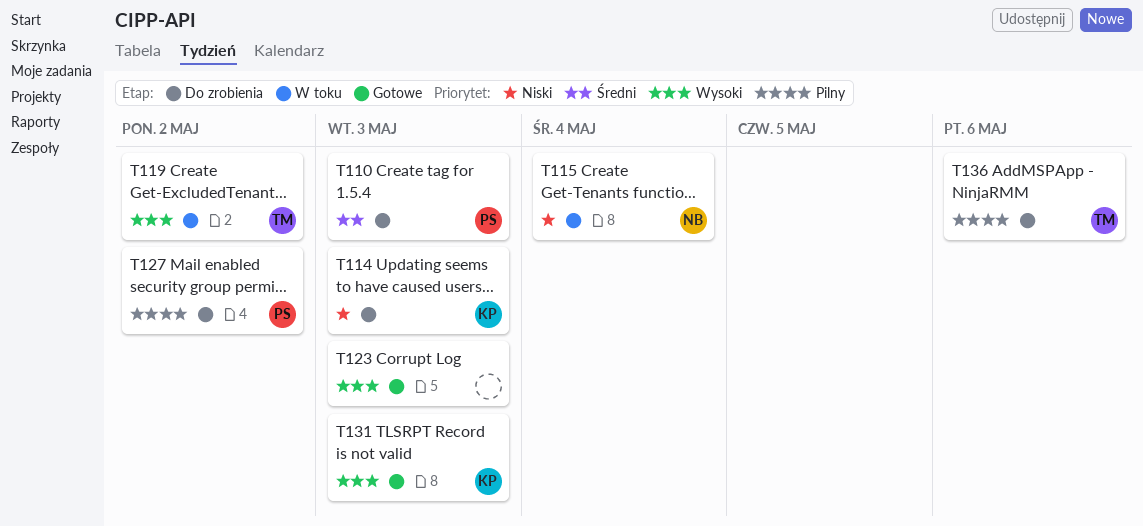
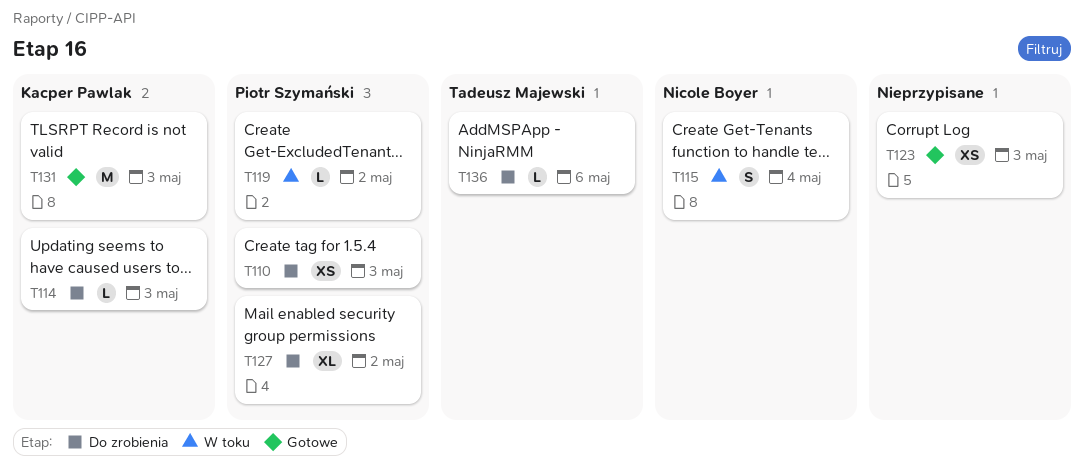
T119, owner: Tadeusz Majewski -> Piotr Szymański

